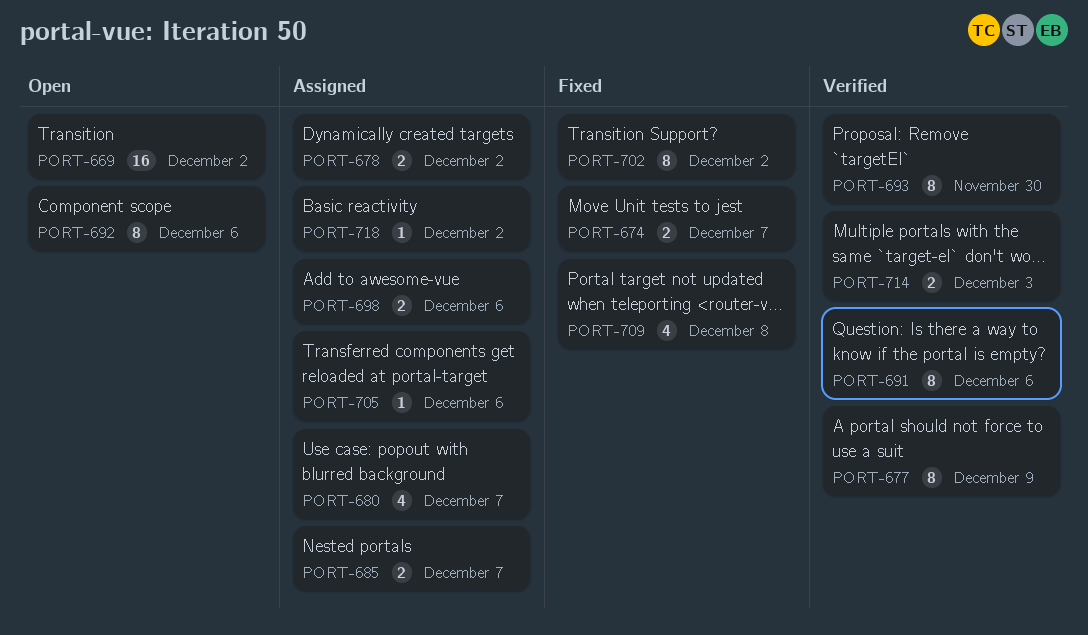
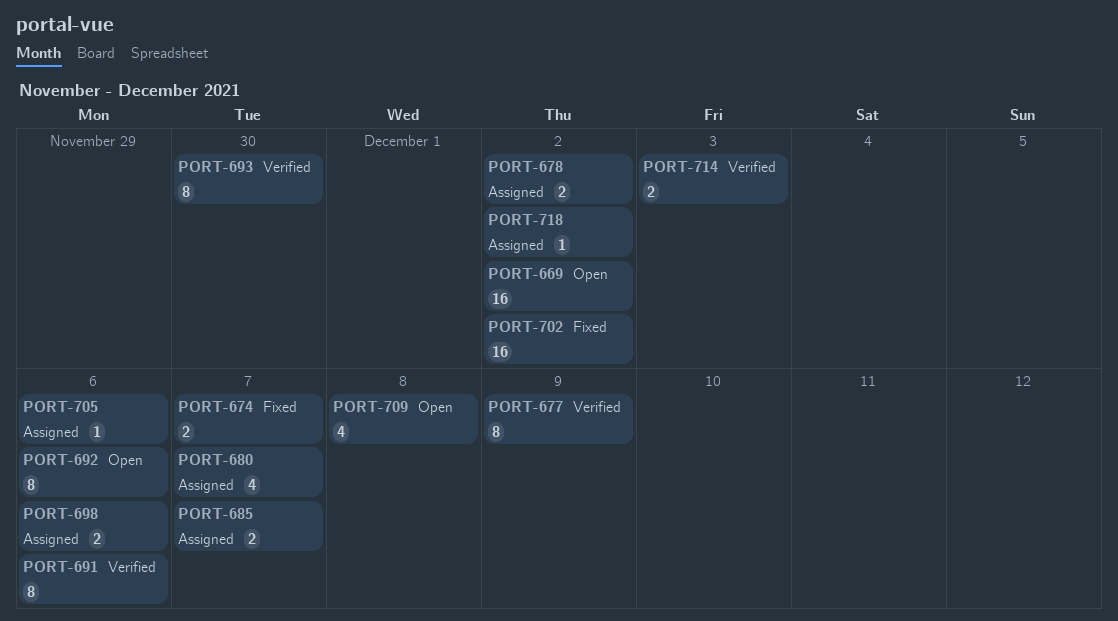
PORT-702, estimate: 8 -> 16
PORT-709, status: Fixed -> Open

